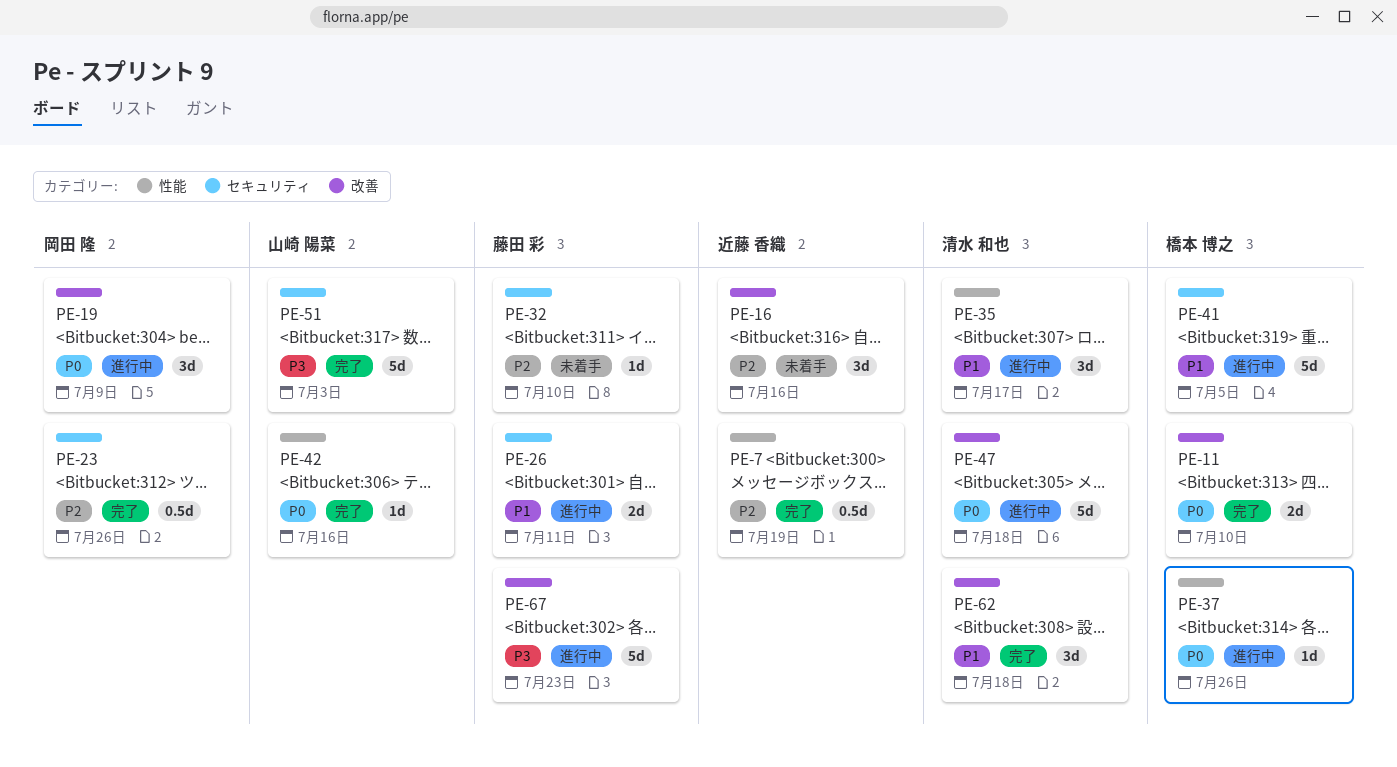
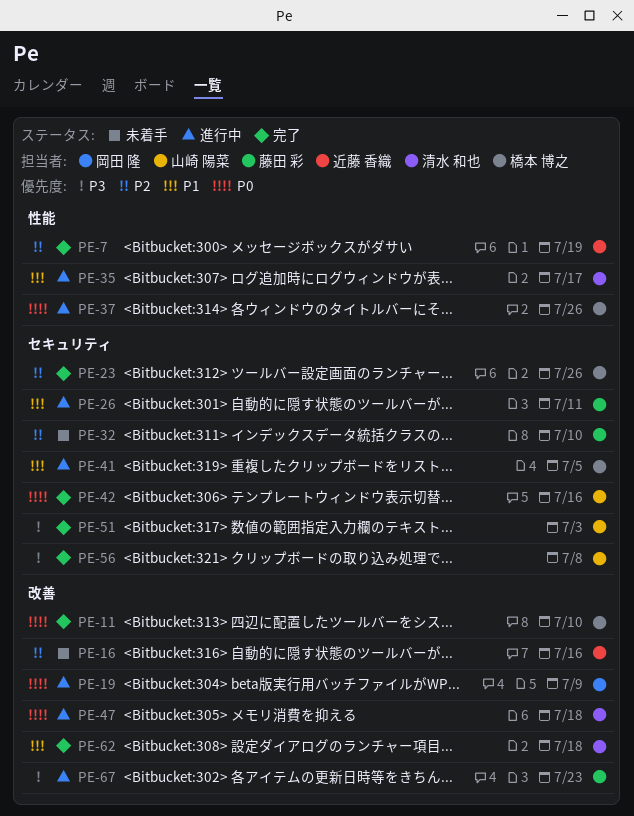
PE-23, owner: 岡田 隆 -> 橋本 博之
PE-42, label: 性能 -> セキュリティ
PE-56: none -> present

